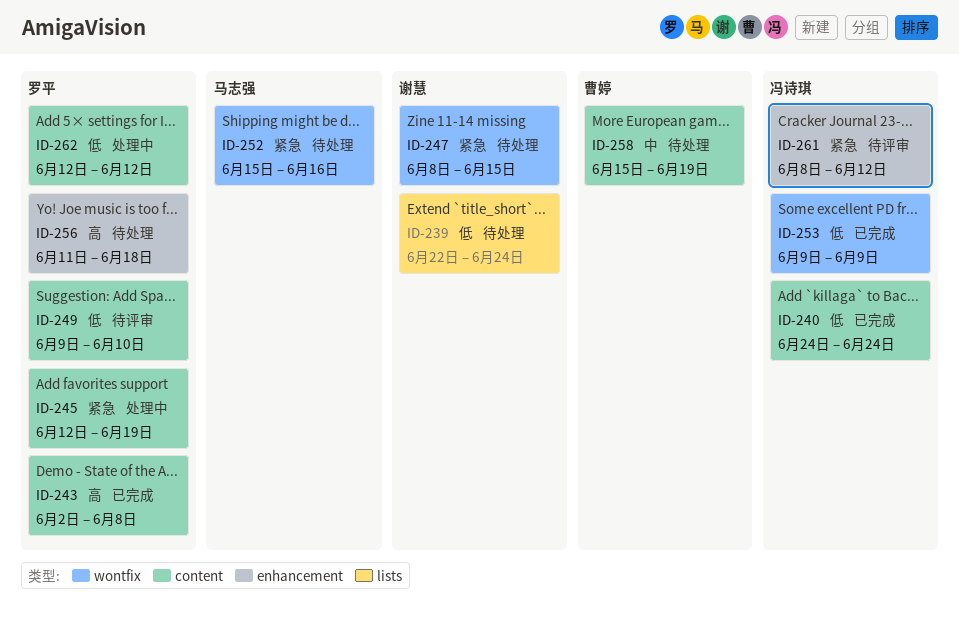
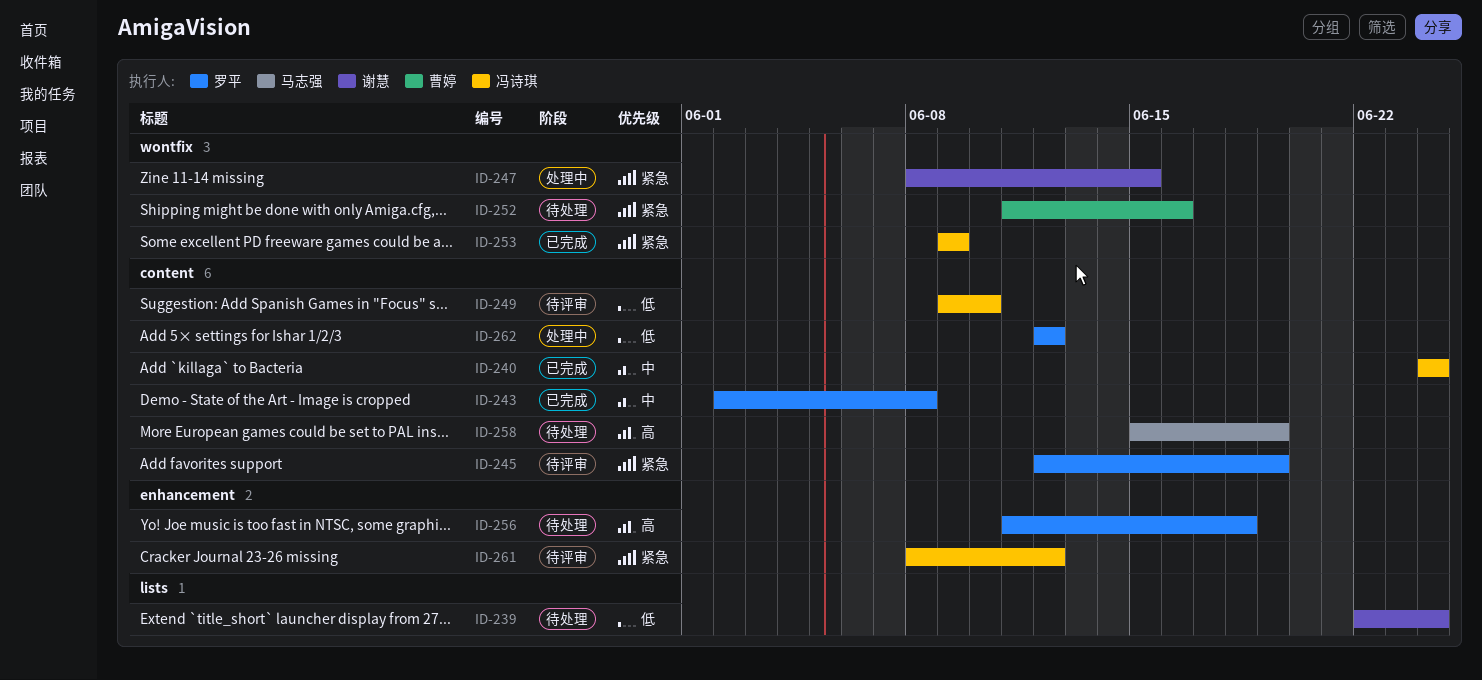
ID-240, priority: 低 -> 中
ID-243, priority: 高 -> 中
ID-245, status: 处理中 -> 待评审
ID-247, status: 待处理 -> 处理中
ID-249, owner: 罗平 -> 冯诗琪
ID-252, owner: 马志强 -> 曹婷
ID-252, start: Jun 15 -> Jun 11
ID-253, priority: 低 -> 紧急
ID-258, owner: 曹婷 -> 马志强
ID-258, priority: 中 -> 高

